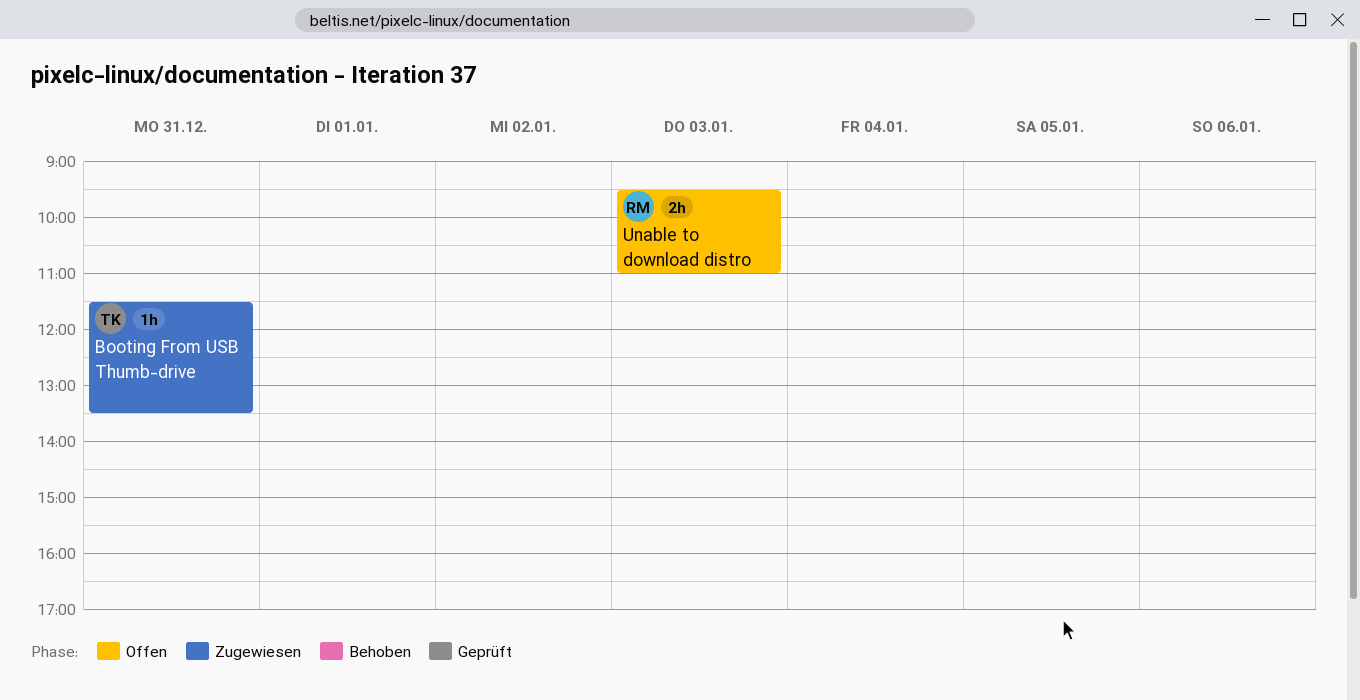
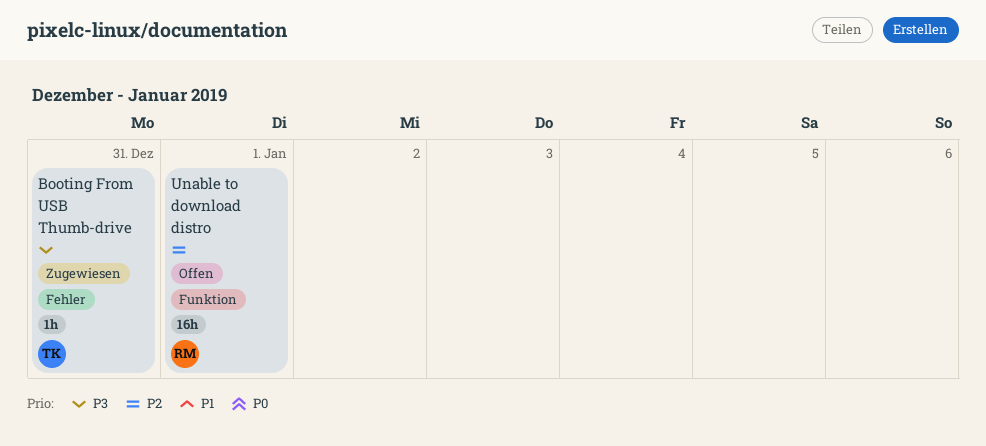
Unable to download distro, estimate: 2h -> 16h
Unable to download distro, day: Jan 3 -> Jan 1

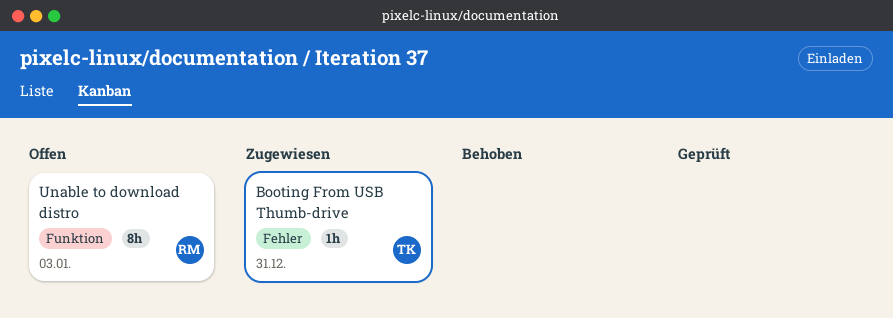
Unable to download distro, estimate: 16h -> 8h
Unable to download distro, day: Jan 1 -> Jan 3

